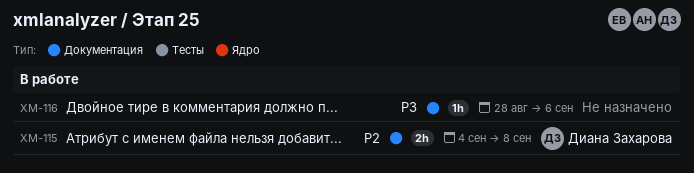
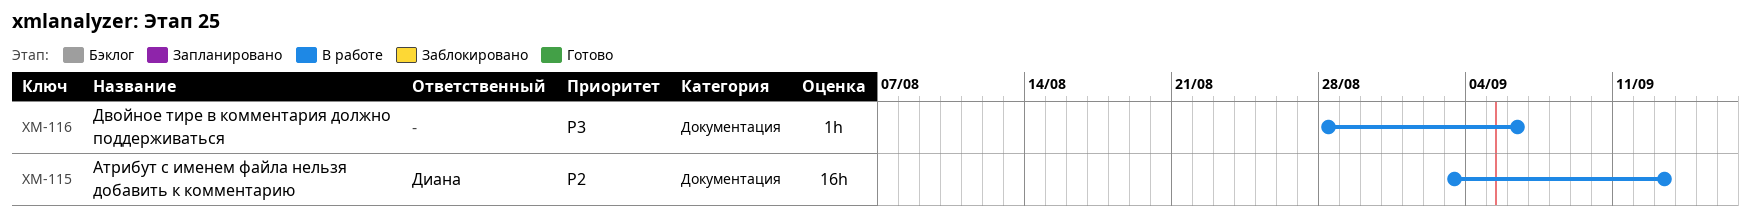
XM-115, estimate: 2h -> 16h
XM-115, start: Sep 4 -> Sep 3
XM-115, due: Sep 8 -> Sep 13

